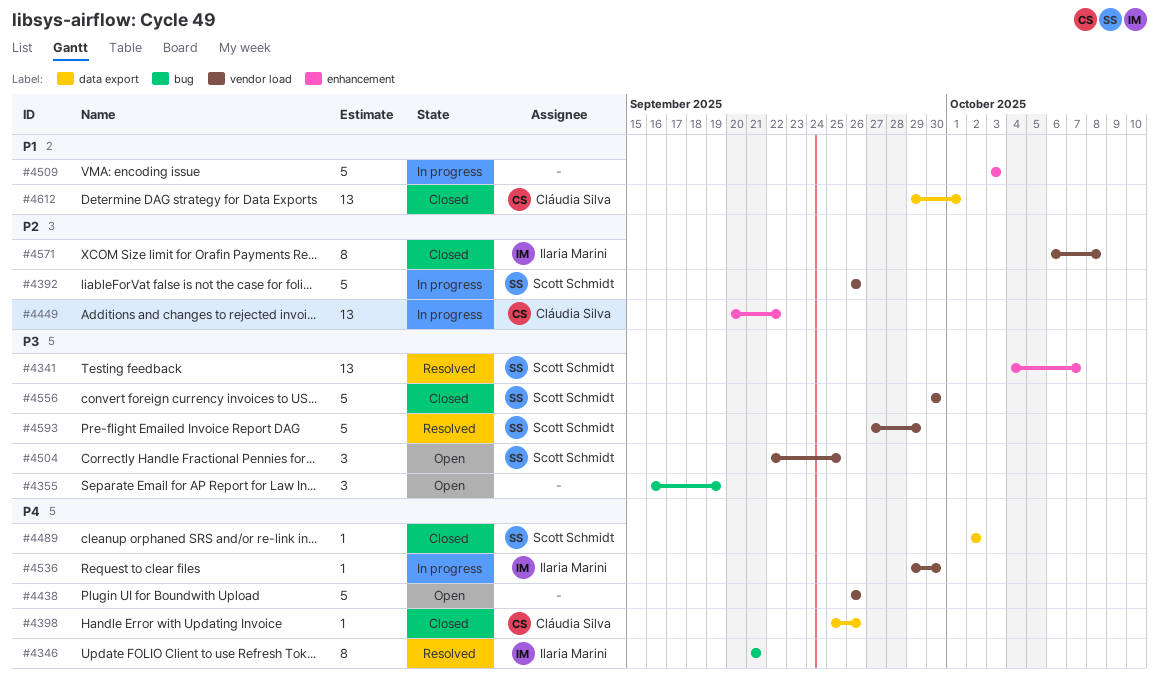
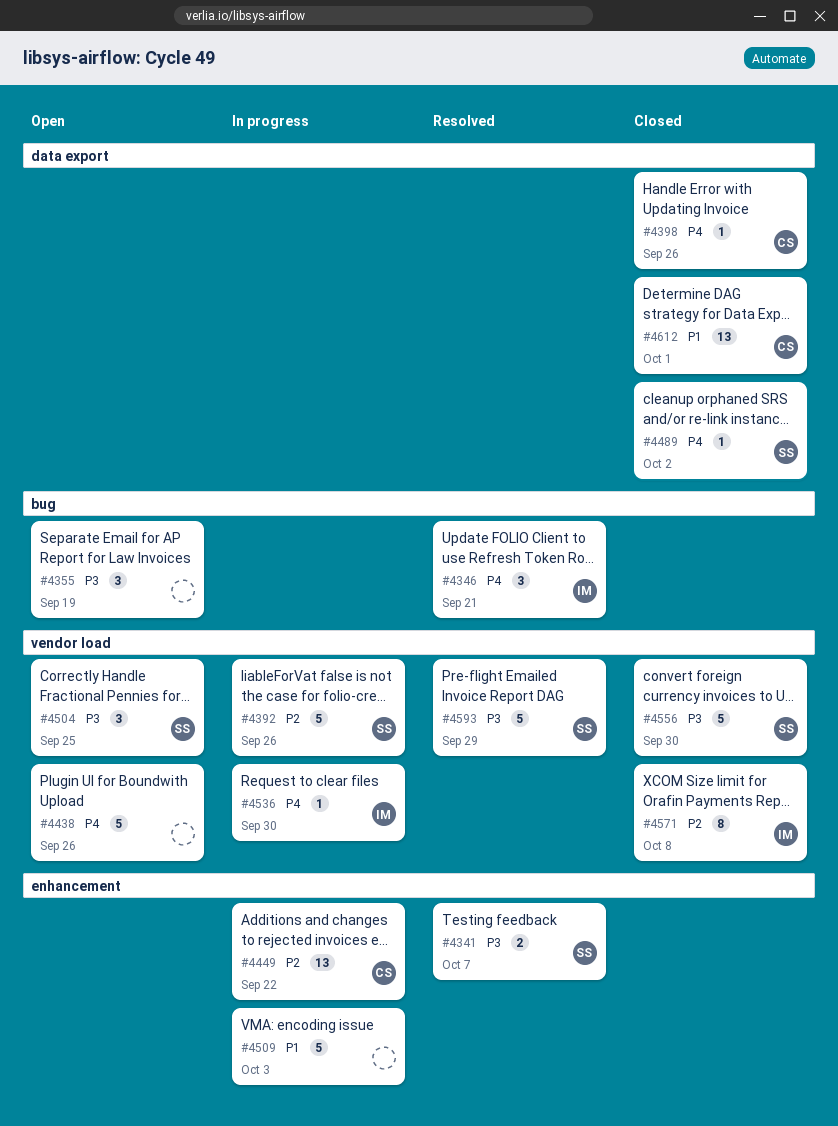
#4341, estimate: 13 -> 2
#4346, estimate: 8 -> 3

